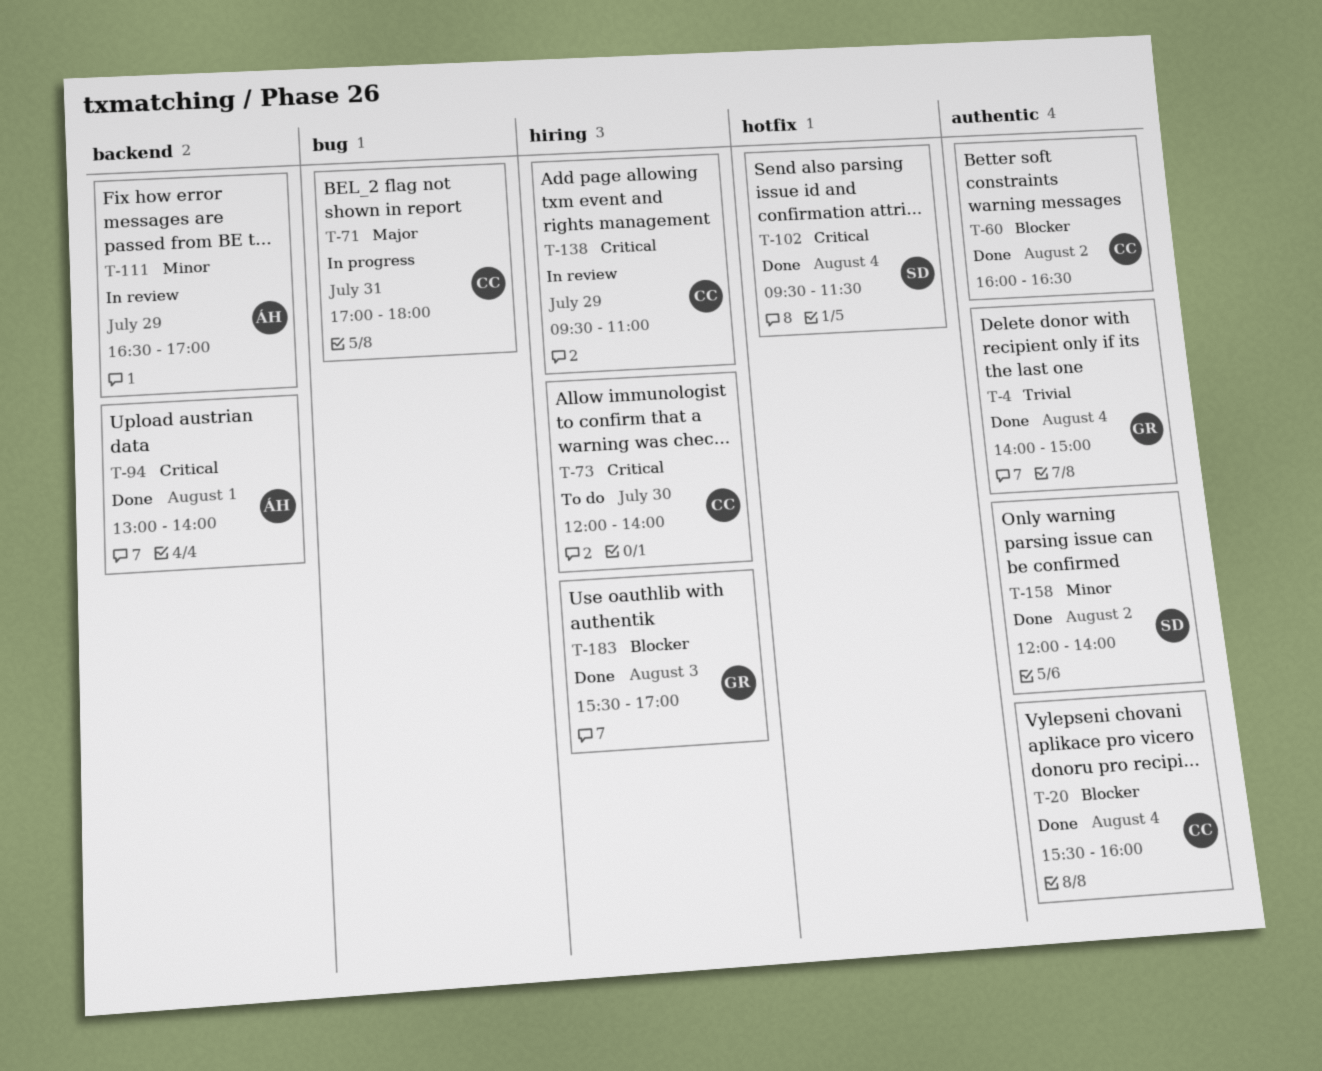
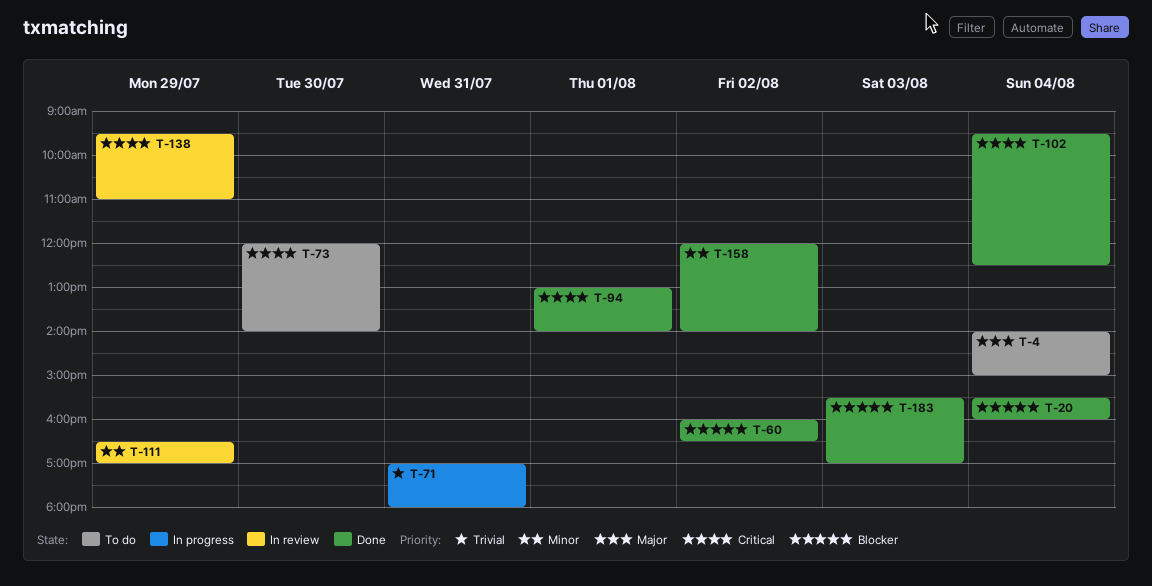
T-4, status: Done -> To do
T-4, priority: Trivial -> Major
T-71, priority: Major -> Trivial
T-102, ends: 11:30 -> 12:30

